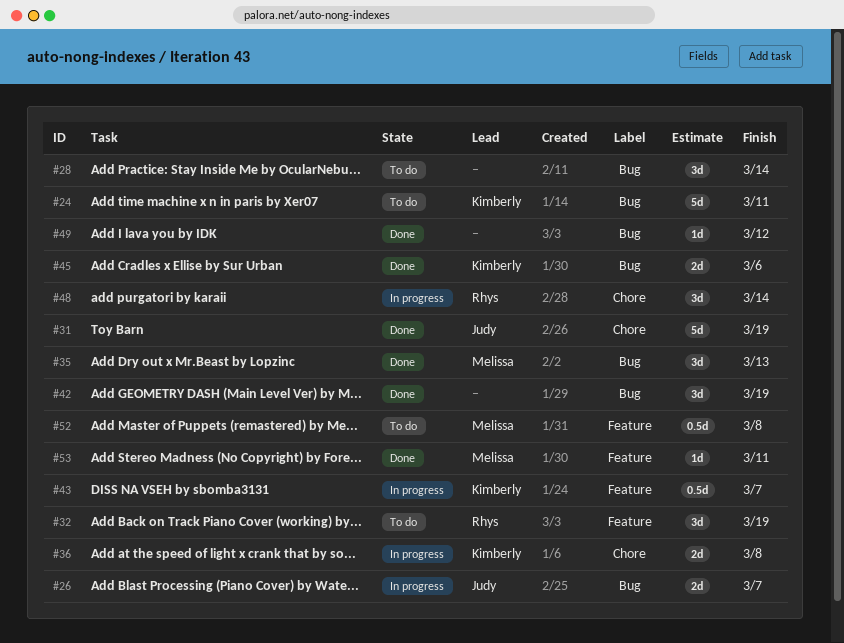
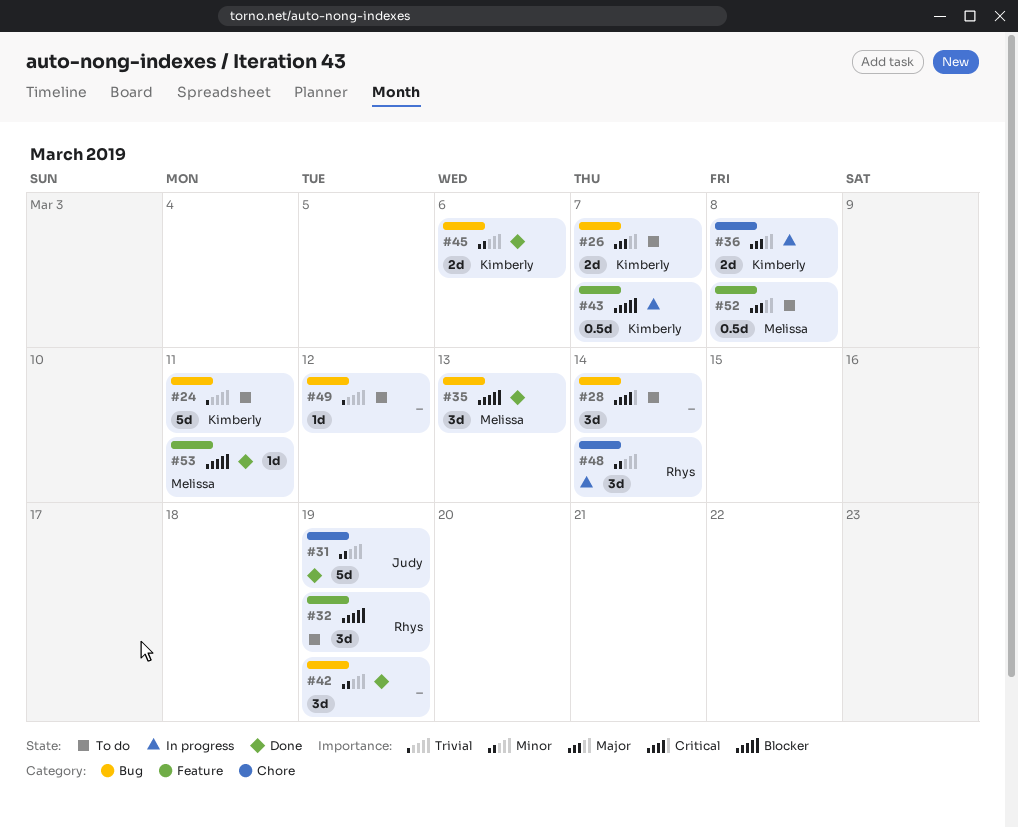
#26, status: In progress -> To do
#26, owner: Judy -> Kimberly
#49, status: Done -> To do

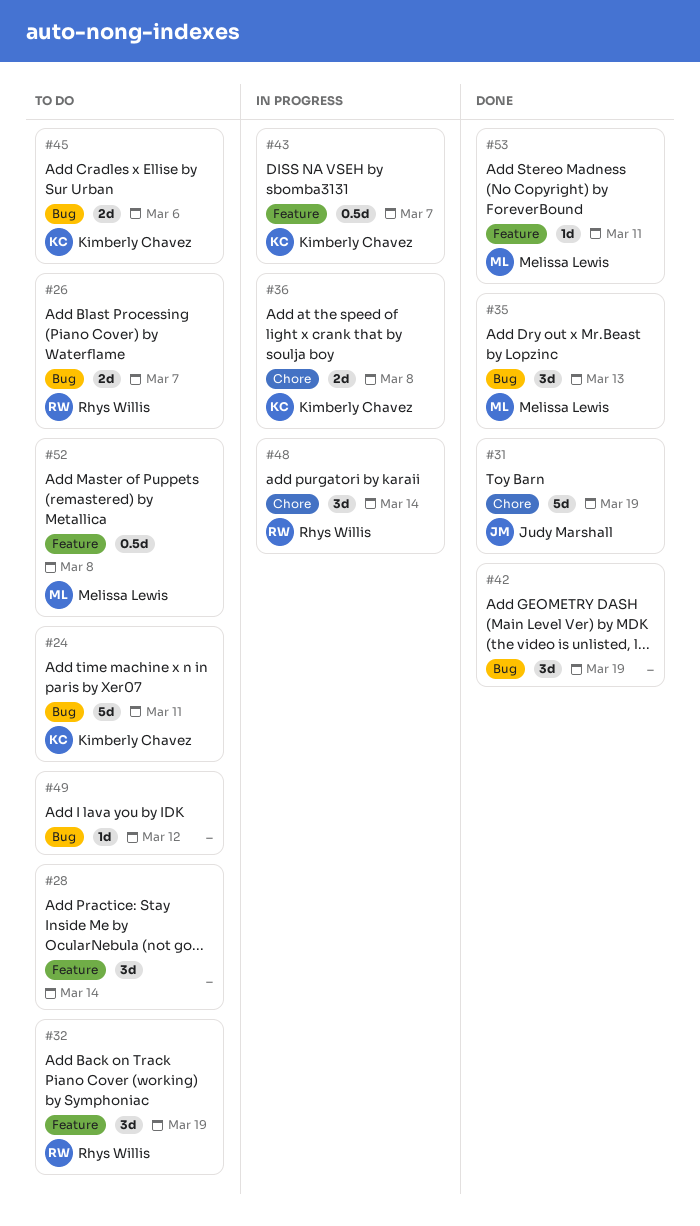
#26, owner: Kimberly Chavez -> Rhys Willis
#28, label: Bug -> Feature
#45, status: Done -> To do

